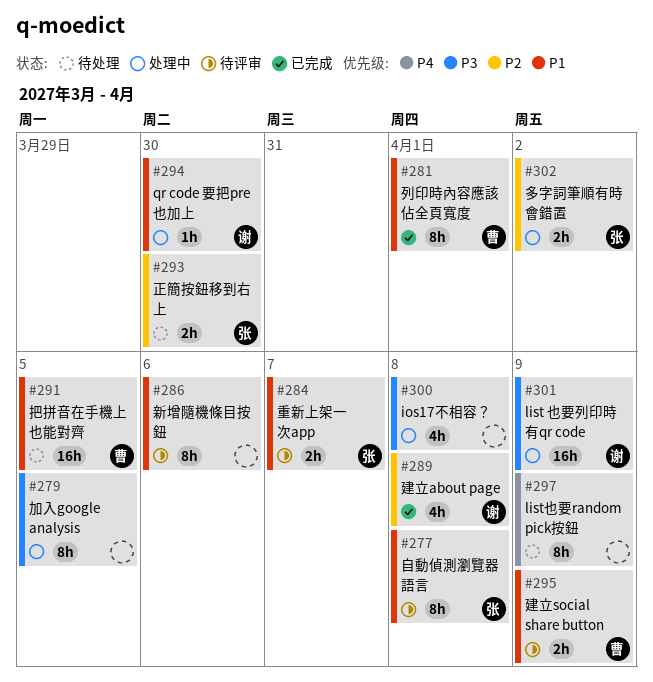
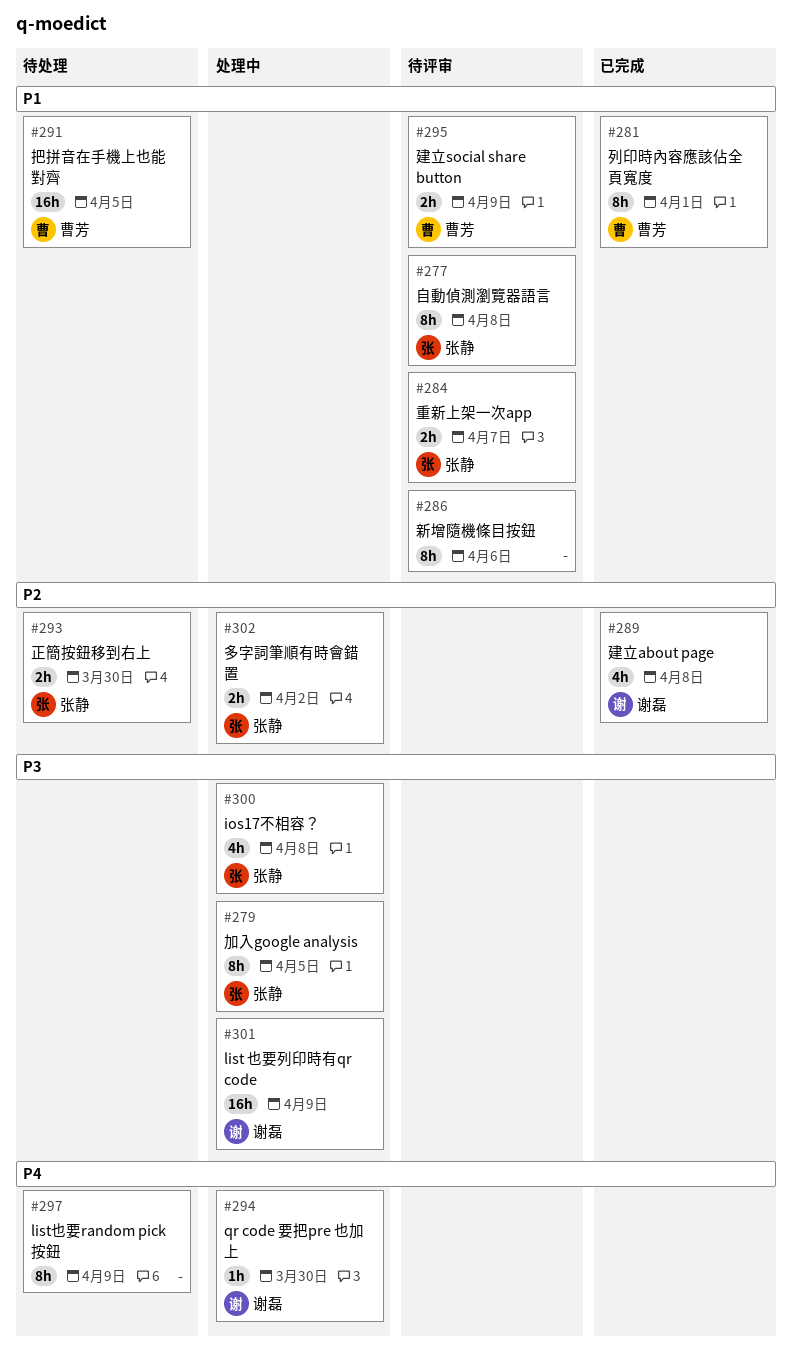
#279, owner: none -> 张静
#294, priority: P1 -> P4
#300, owner: none -> 张静

